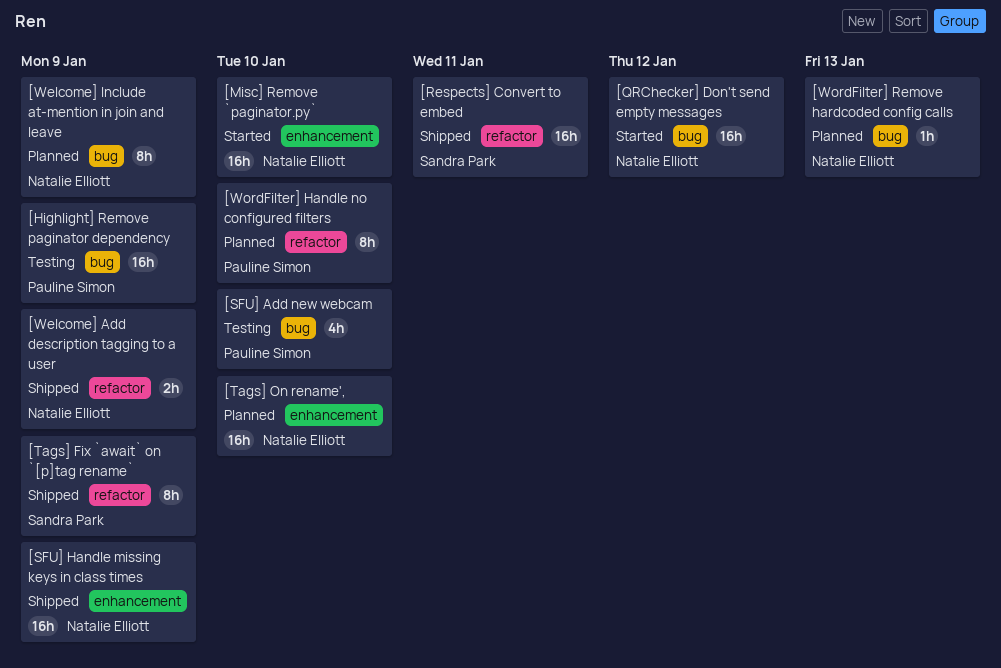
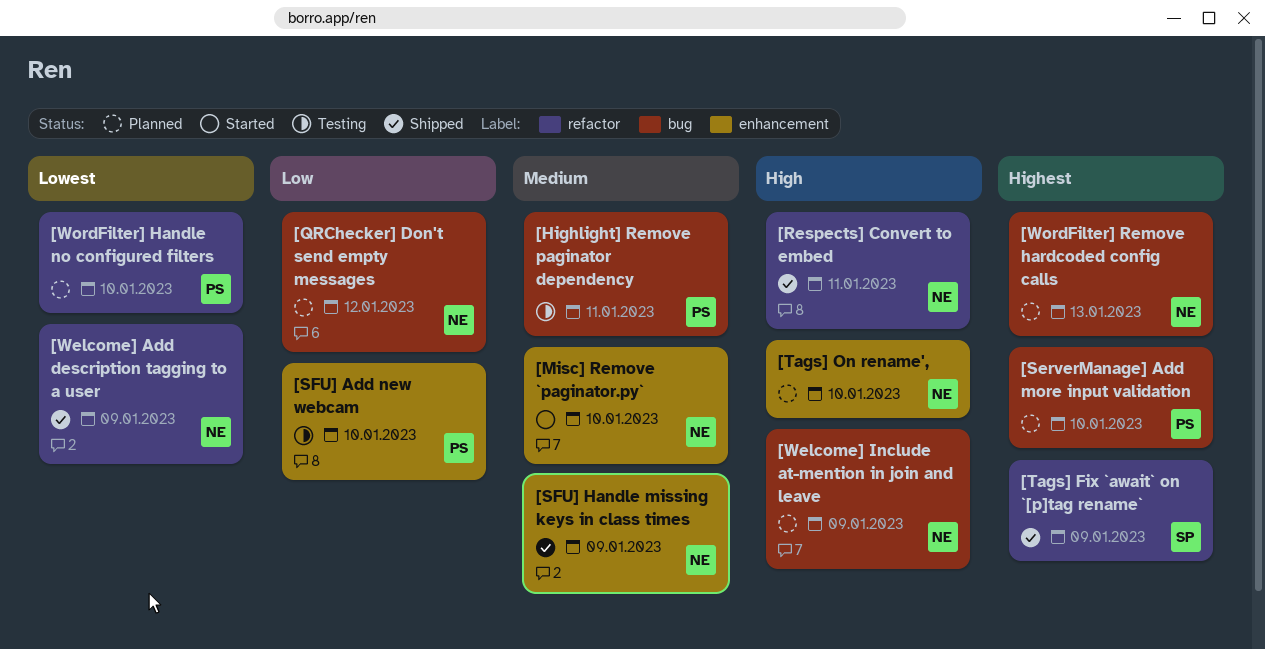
[Highlight] Remove paginator dependency, due: Jan 9 -> Jan 11
[QRChecker] Don't send empty messages, status: Started -> Planned
[Respects] Convert to embed, owner: Sandra Park -> Natalie Elliott
[ServerManage] Add more input validation: none -> present
[SFU] Add new webcam, label: bug -> enhancement

